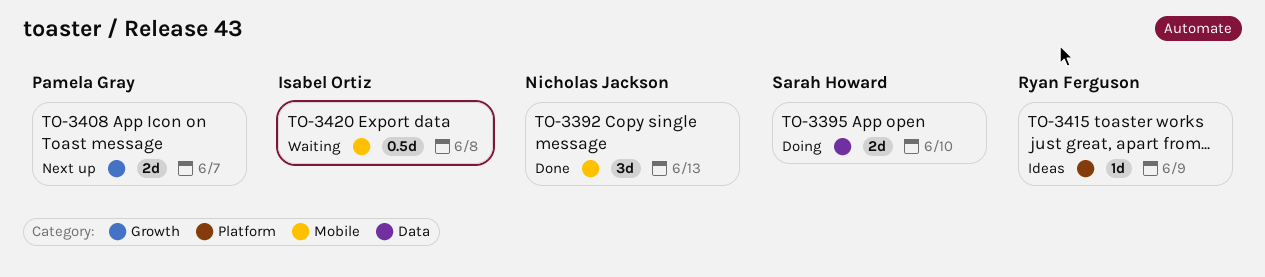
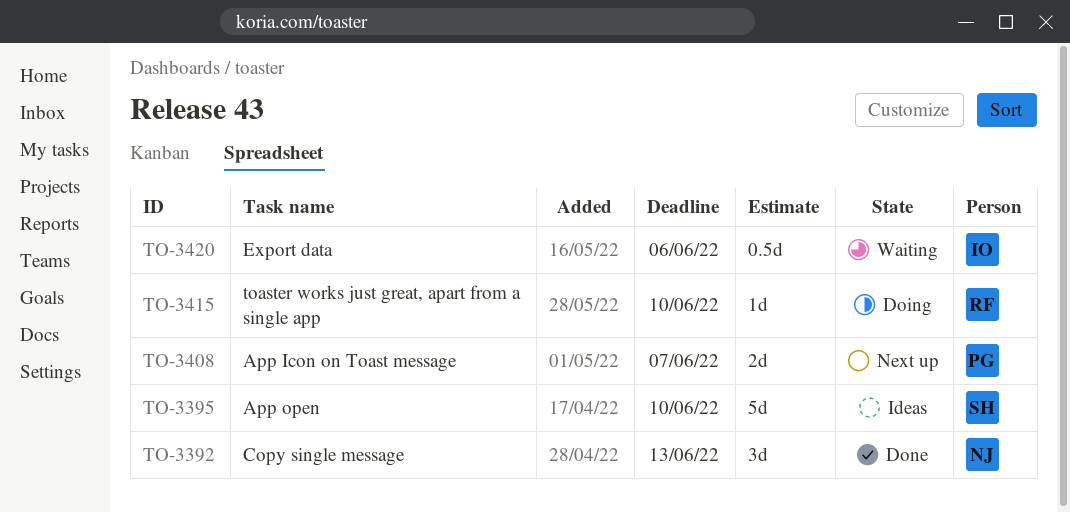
TO-3395, status: Doing -> Ideas
TO-3395, estimate: 2d -> 5d
TO-3415, status: Ideas -> Doing
TO-3415, due: Jun 9 -> Jun 10
TO-3420, due: Jun 8 -> Jun 6

